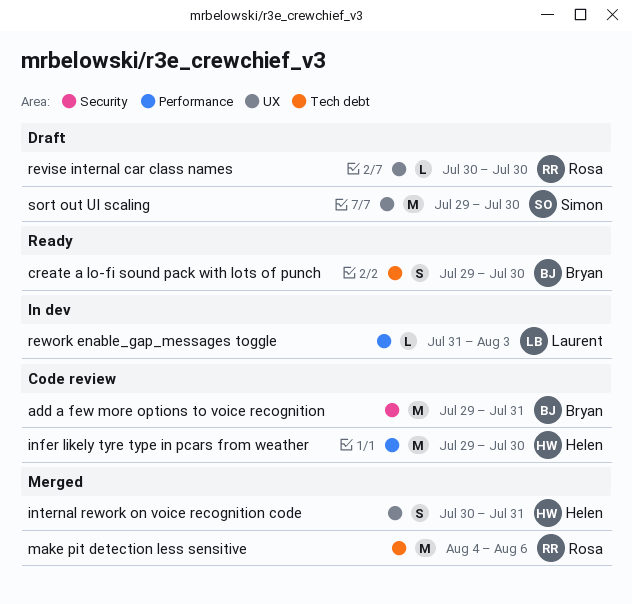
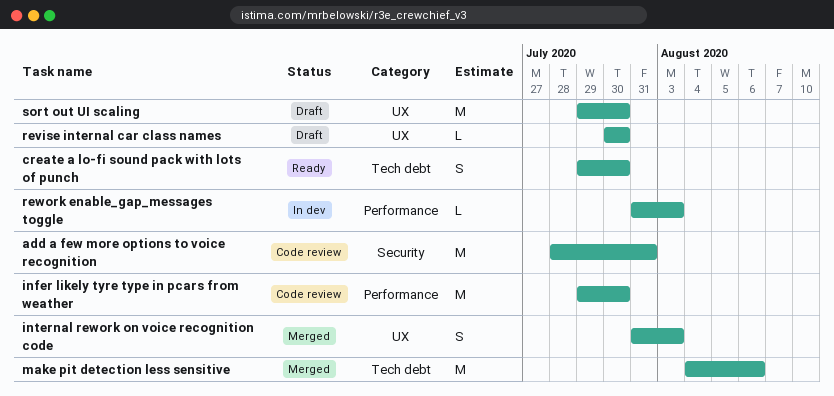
add a few more options to voice recognition, start: Jul 29 -> Jul 28
internal rework on voice recognition code, start: Jul 30 -> Jul 31
internal rework on voice recognition code, due: Jul 31 -> Aug 3

